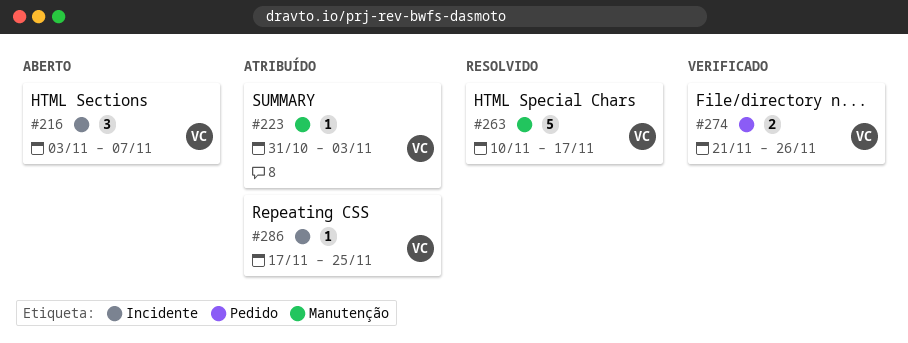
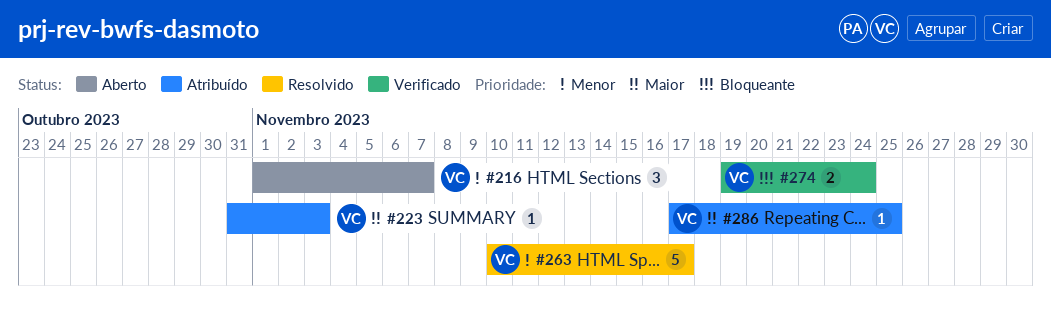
#216, start: Nov 3 -> Nov 1
#274, start: Nov 21 -> Nov 19
#274, due: Nov 26 -> Nov 24

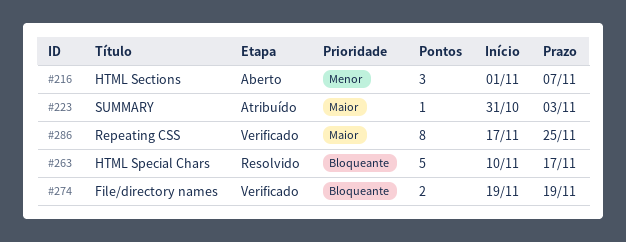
#263, priority: Menor -> Bloqueante
#274, due: Nov 24 -> Nov 19
#286, status: Atribuído -> Verificado
#286, estimate: 1 -> 8

